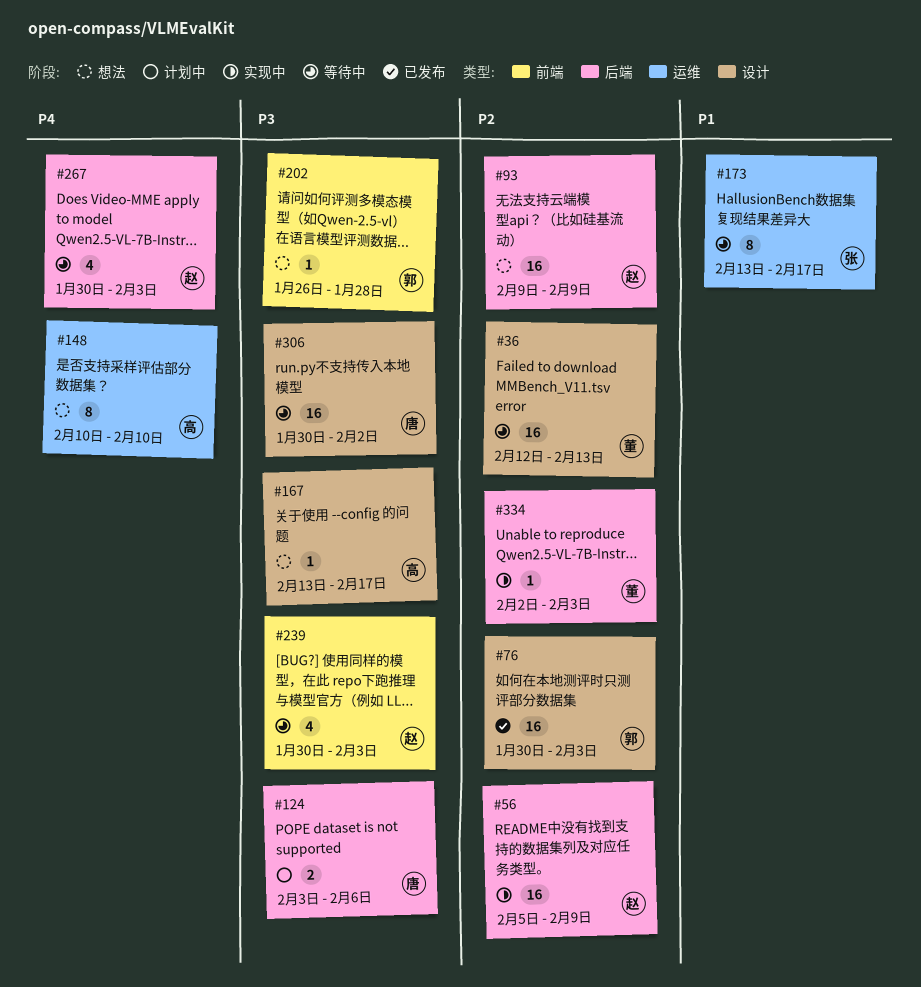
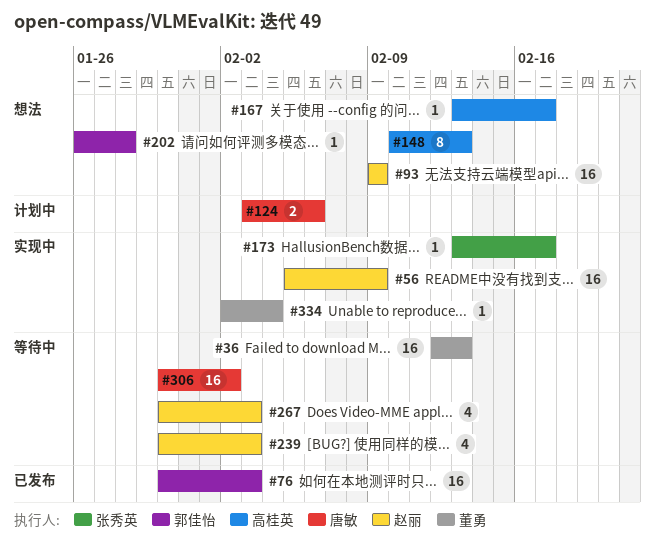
#148, due: Feb 10 -> Feb 13
#173, status: 等待中 -> 实现中
#173, estimate: 8 -> 1
#334, due: Feb 3 -> Feb 4

